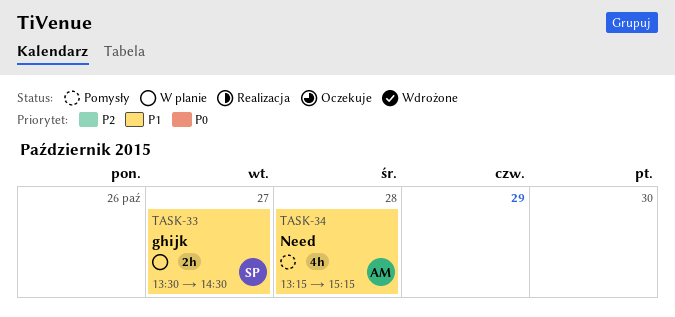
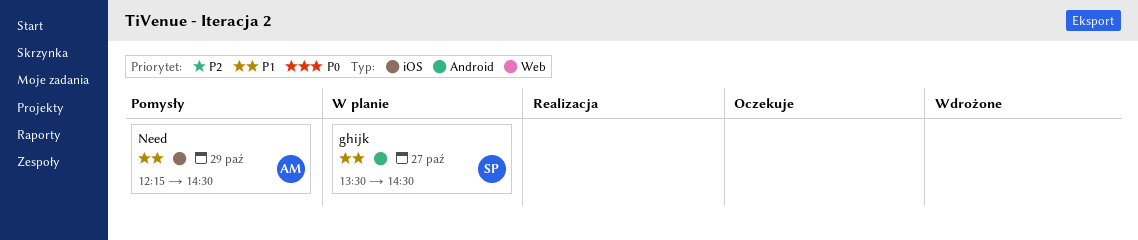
Need, day: Oct 28 -> Oct 29
Need, begins: 13:15 -> 12:15
Need, ends: 15:15 -> 14:30

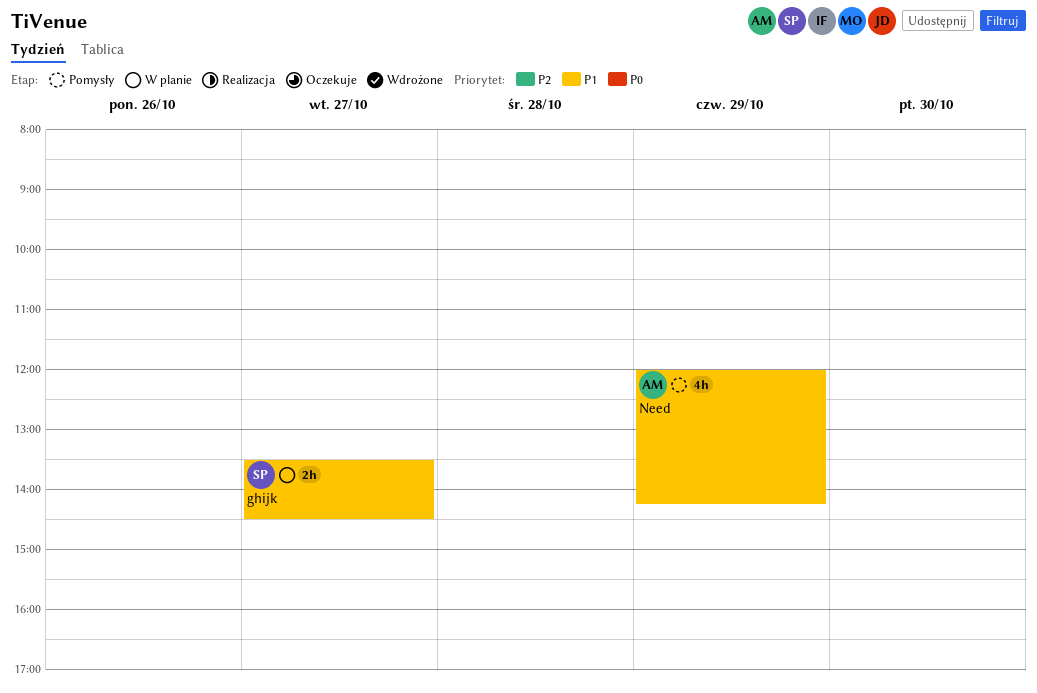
Need, begins: 12:15 -> 12:00
Need, ends: 14:30 -> 14:15

